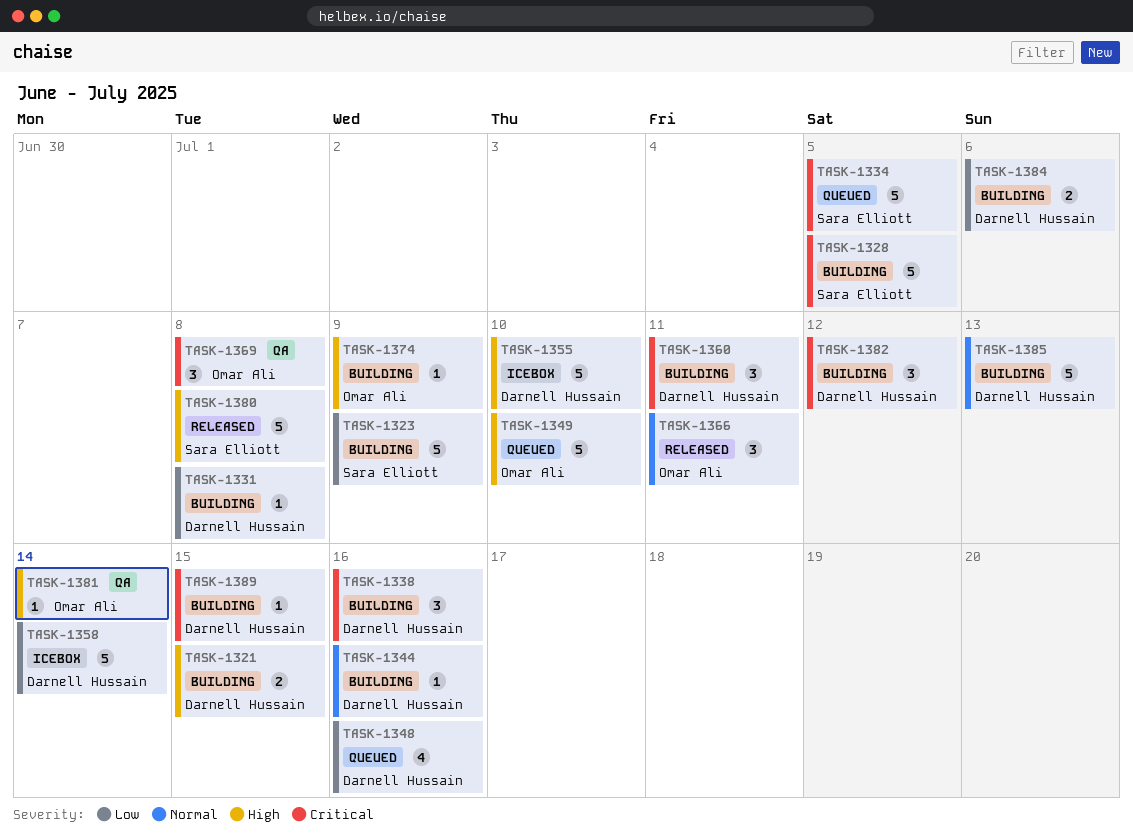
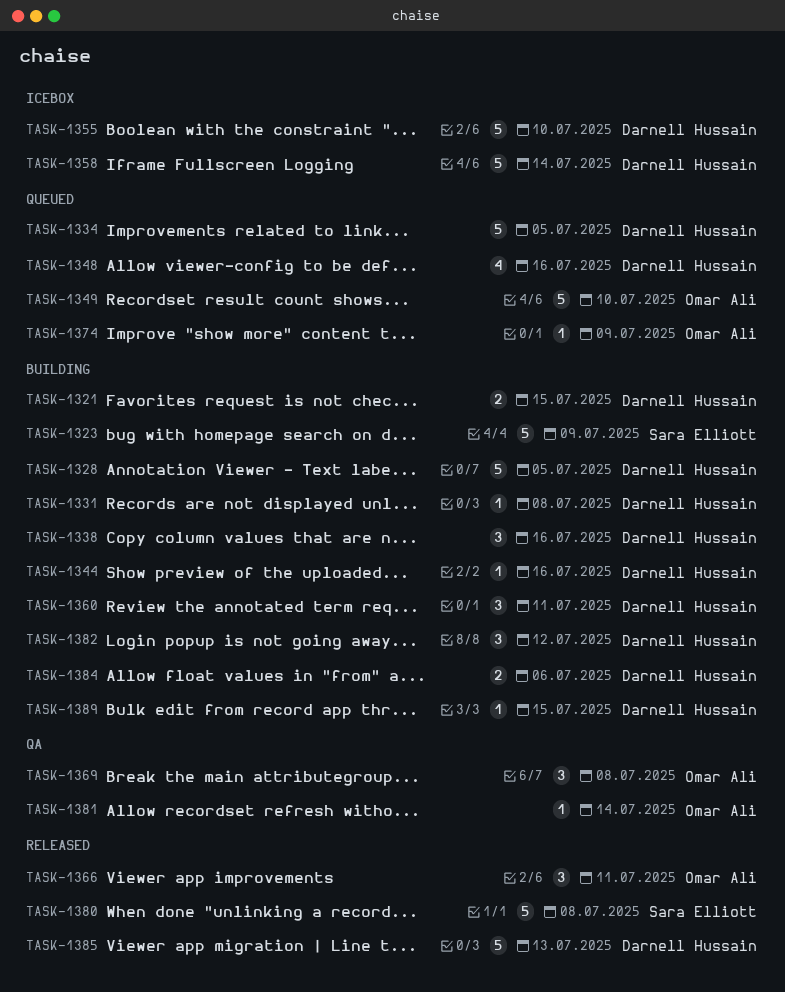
TASK-1328, owner: Sara Elliott -> Darnell Hussain
TASK-1334, owner: Sara Elliott -> Darnell Hussain
TASK-1374, status: Building -> Queued
TASK-1385, status: Building -> Released

